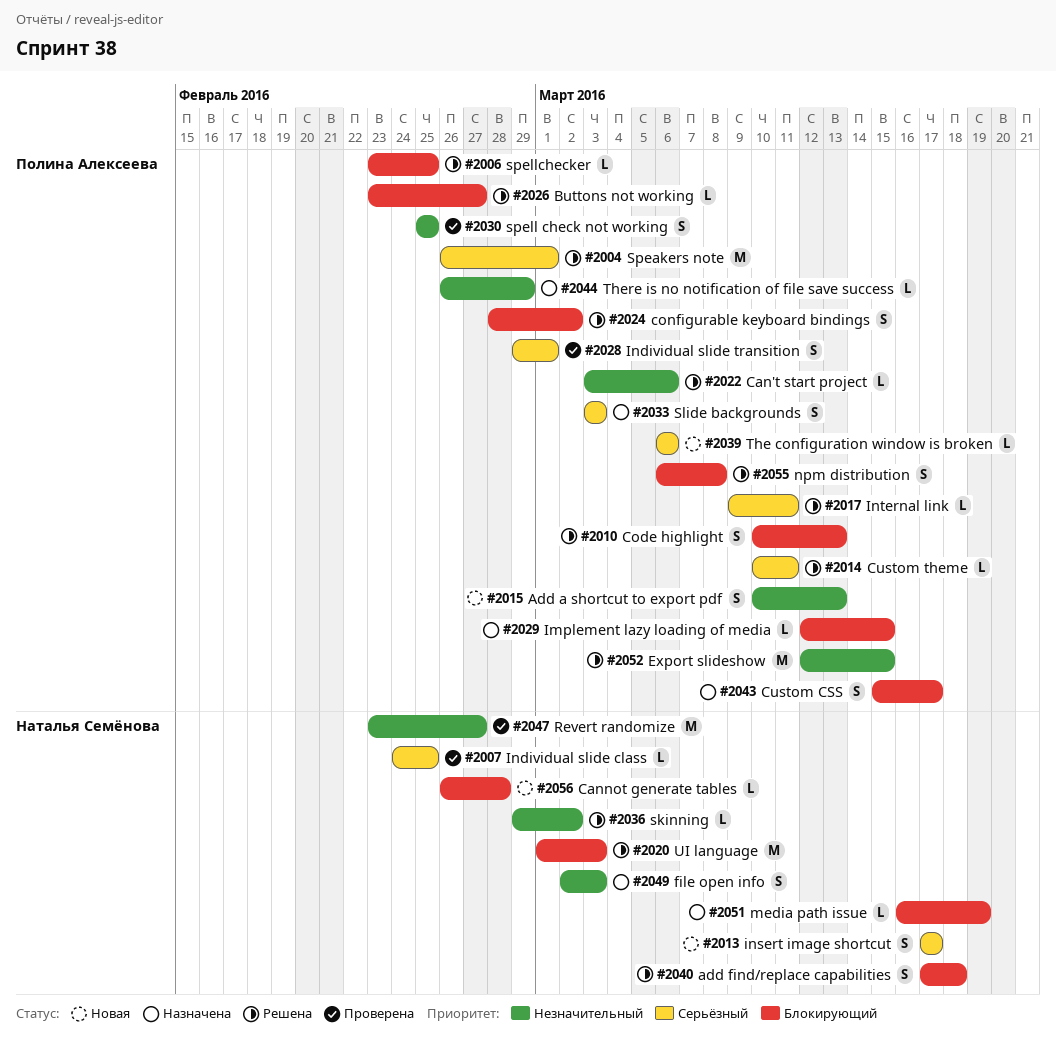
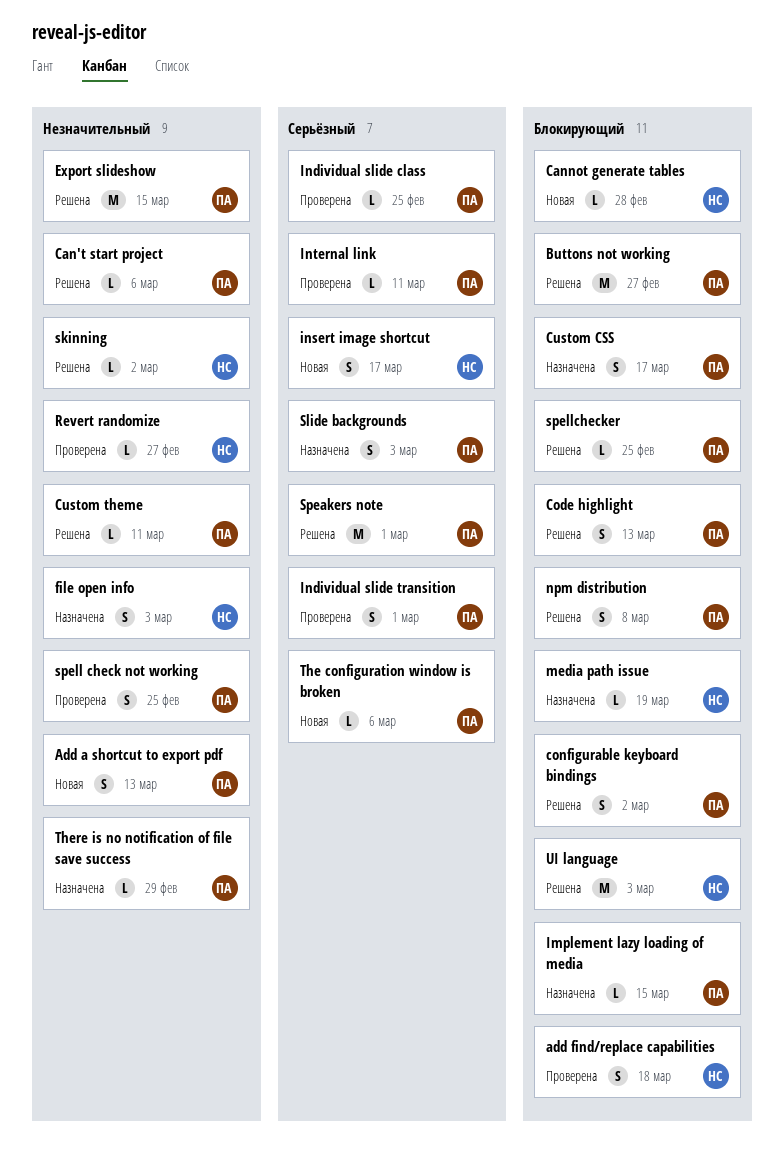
add find/replace capabilities, status: Решена -> Проверена
Buttons not working, estimate: L -> M
Custom theme, priority: Серьёзный -> Незначительный
Individual slide class, owner: Наталья Семёнова -> Полина Алексеева
Internal link, status: Решена -> Проверена
Revert randomize, estimate: M -> L

